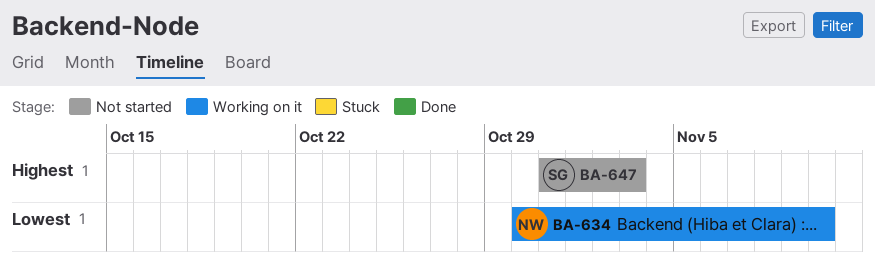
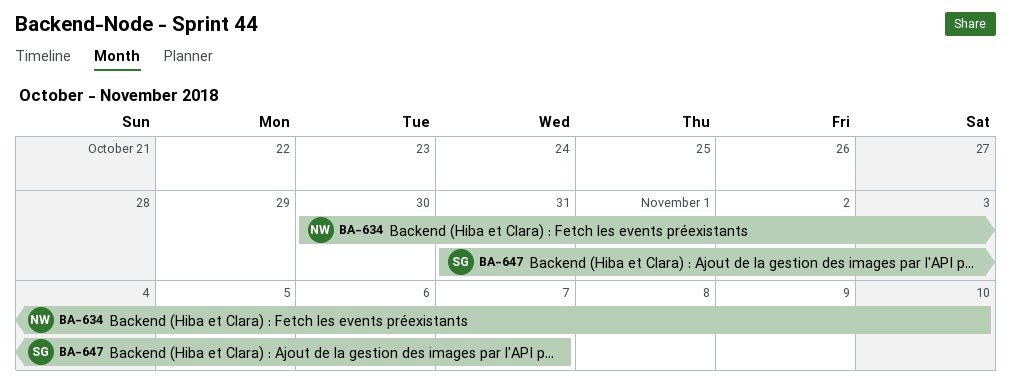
BA-647, due: Nov 3 -> Nov 7

